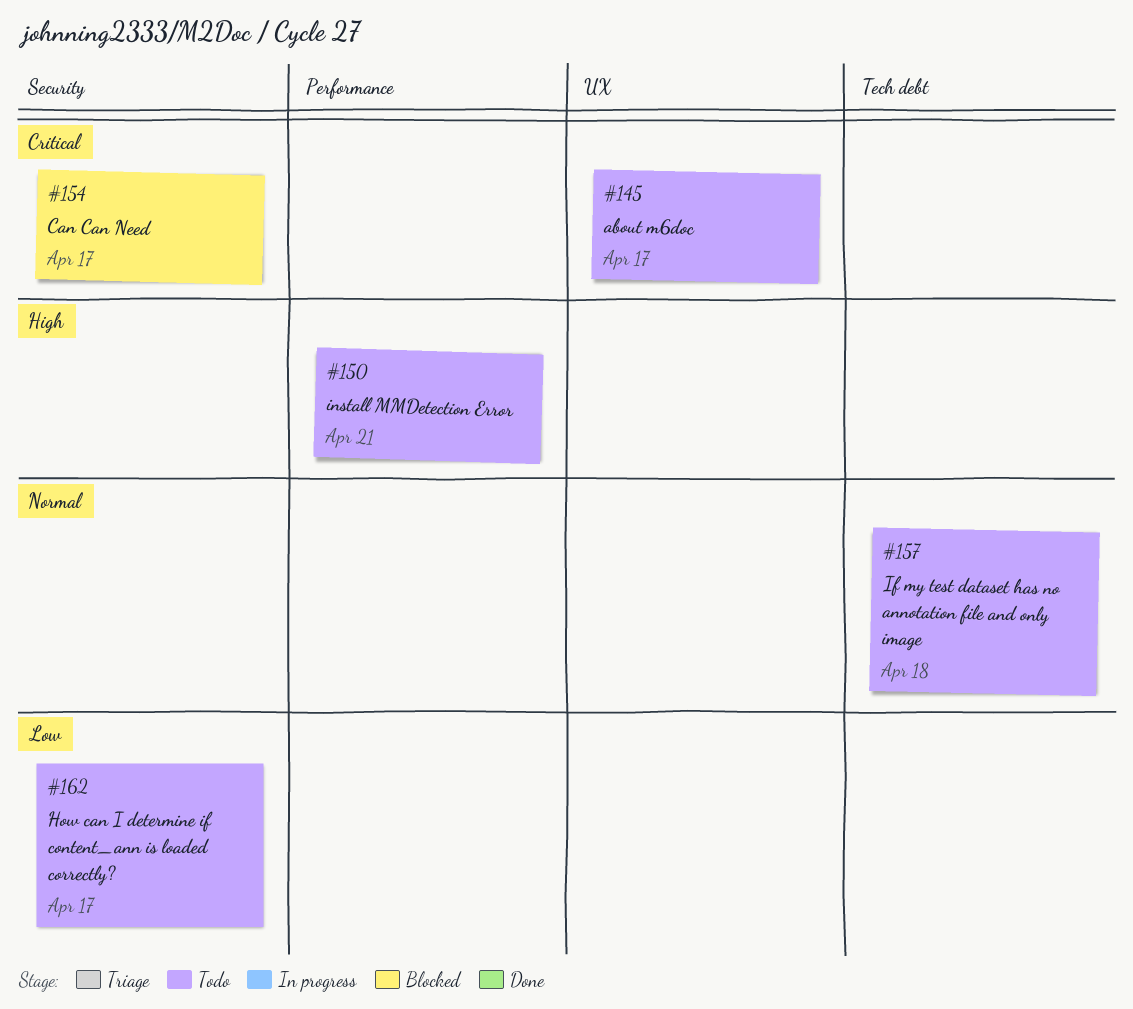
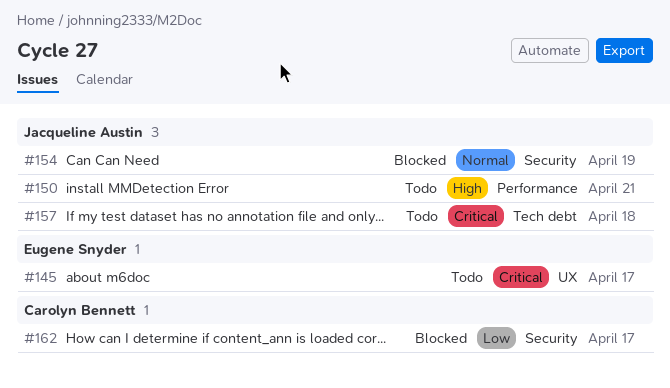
#154, priority: Critical -> Normal
#154, due: Apr 17 -> Apr 19
#157, priority: Normal -> Critical
#162, status: Todo -> Blocked

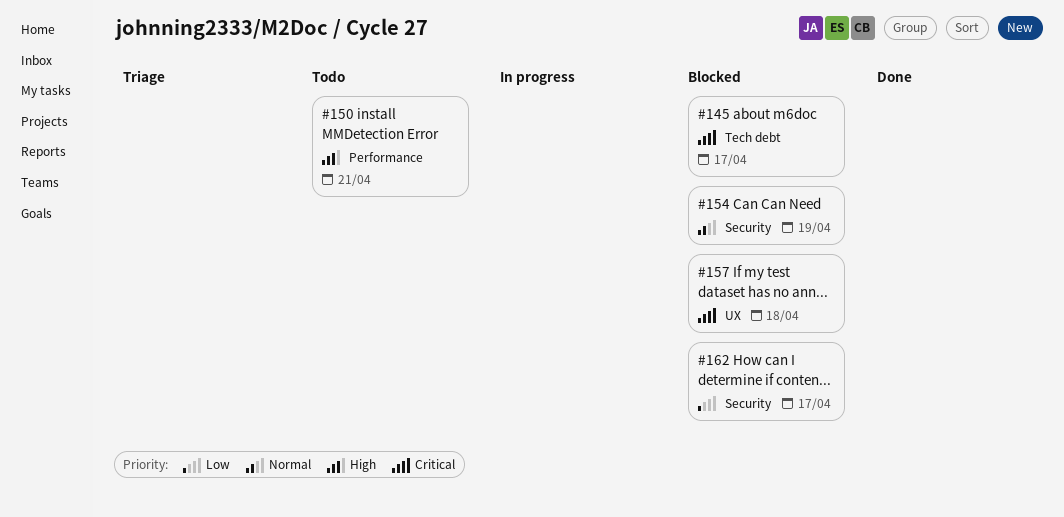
#145, status: Todo -> Blocked
#145, label: UX -> Tech debt
#157, status: Todo -> Blocked
#157, label: Tech debt -> UX

